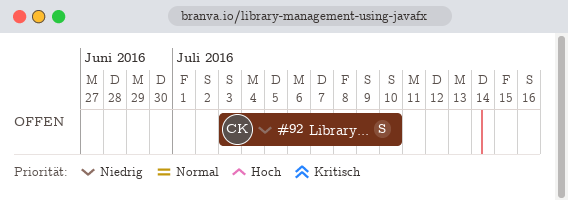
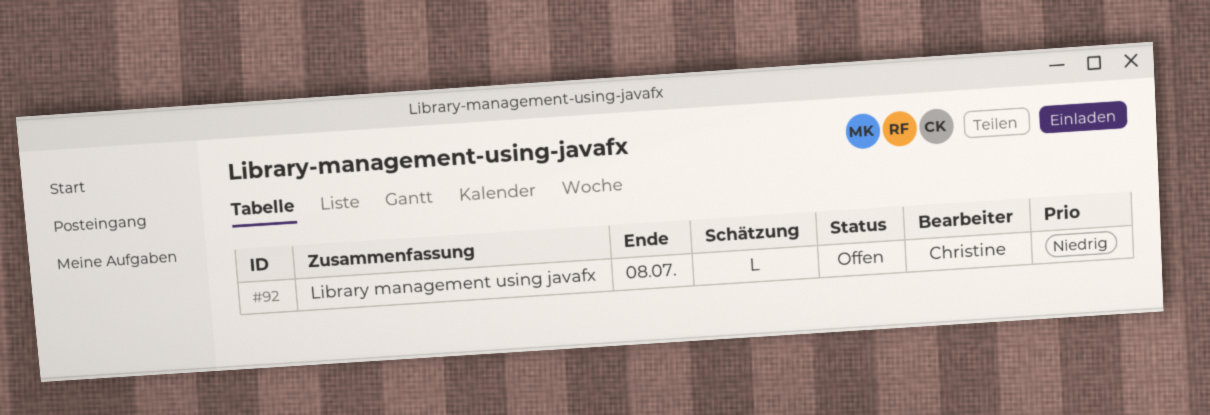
#92, estimate: S -> L
#92, due: Jul 10 -> Jul 8

